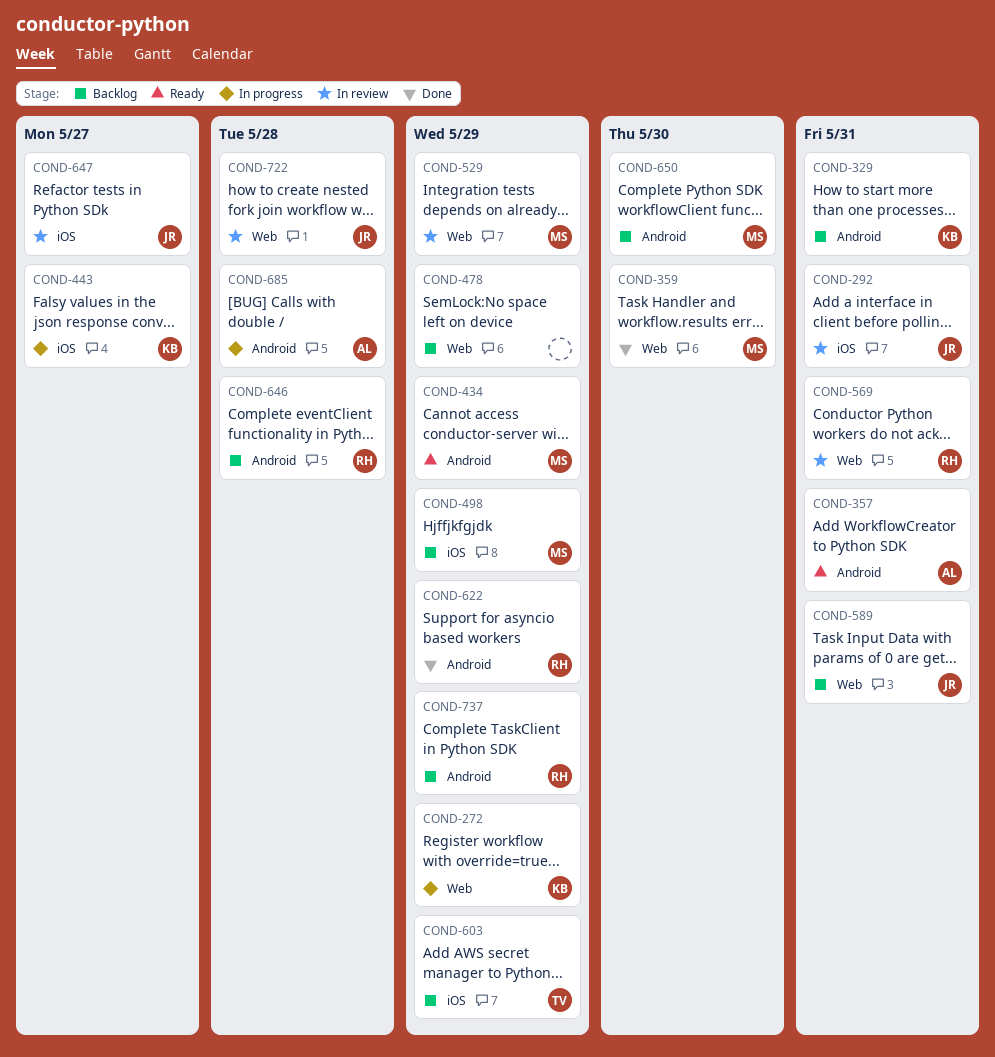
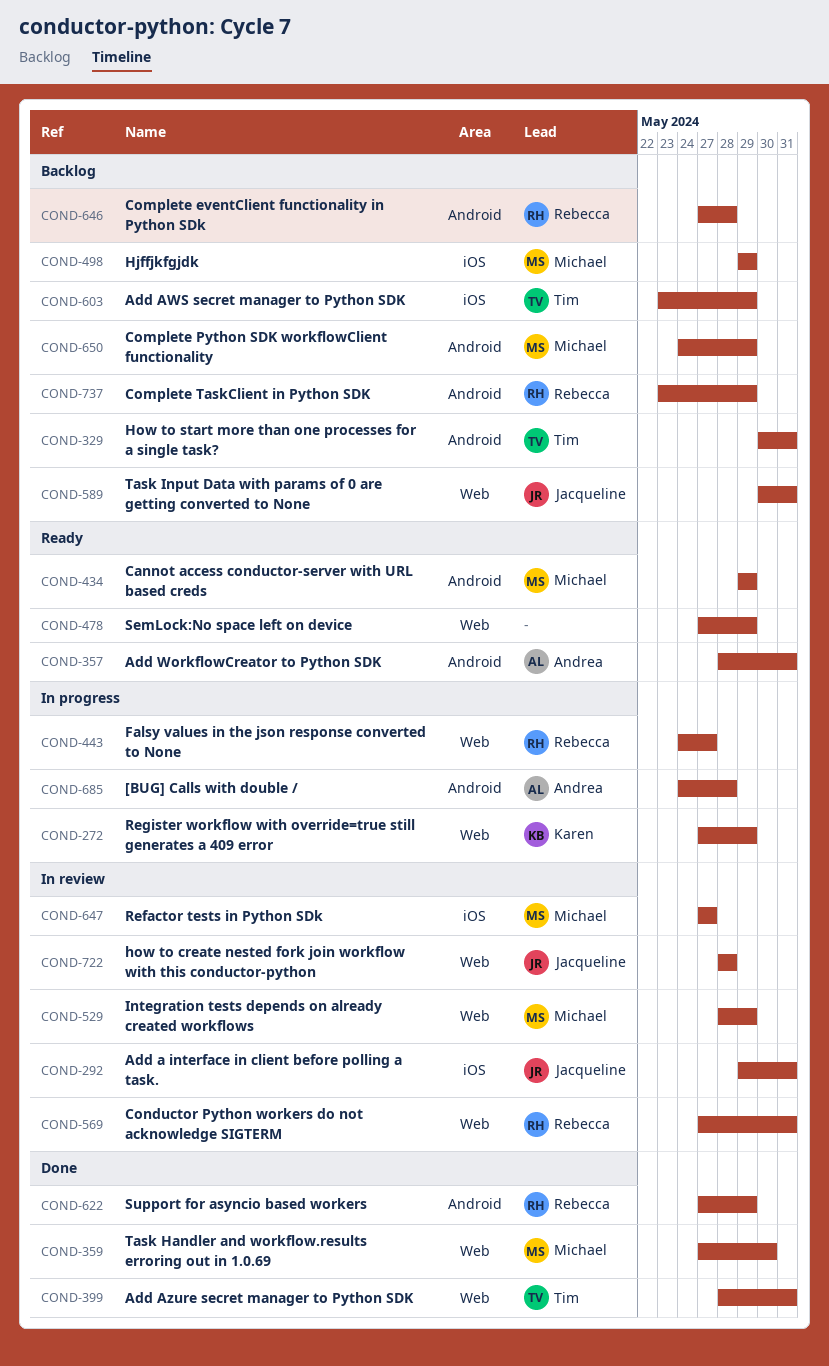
COND-329, owner: Karen -> Tim
COND-399: none -> present
COND-443, owner: Karen -> Rebecca
COND-443, label: iOS -> Web
COND-478, status: Backlog -> Ready
COND-647, owner: Jacqueline -> Michael
COND-650, due: May 30 -> May 29

